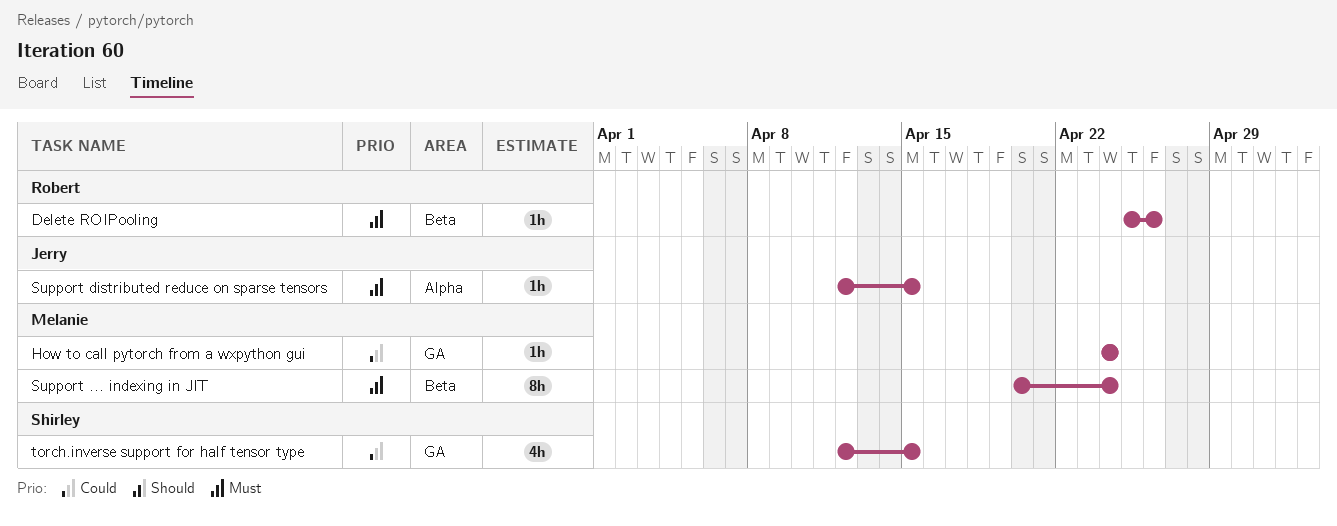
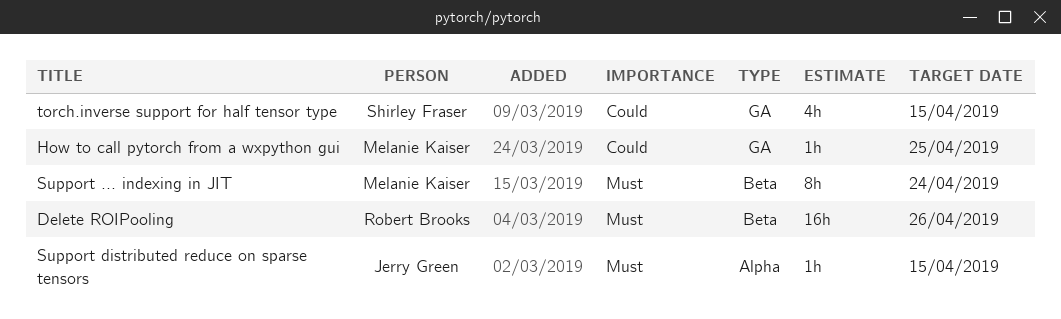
Delete ROIPooling, estimate: 1h -> 16h
How to call pytorch from a wxpython gui, due: Apr 24 -> Apr 25

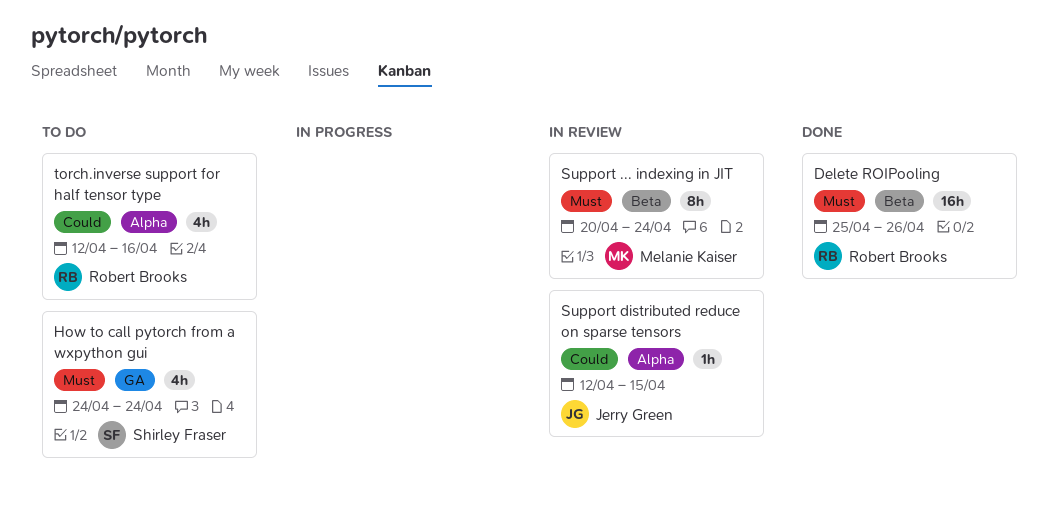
How to call pytorch from a wxpython gui, owner: Melanie Kaiser -> Shirley Fraser
How to call pytorch from a wxpython gui, priority: Could -> Must
How to call pytorch from a wxpython gui, estimate: 1h -> 4h
How to call pytorch from a wxpython gui, due: Apr 25 -> Apr 24
Support distributed reduce on sparse tensors, priority: Must -> Could
torch.inverse support for half tensor type, owner: Shirley Fraser -> Robert Brooks
torch.inverse support for half tensor type, label: GA -> Alpha
torch.inverse support for half tensor type, due: Apr 15 -> Apr 16

